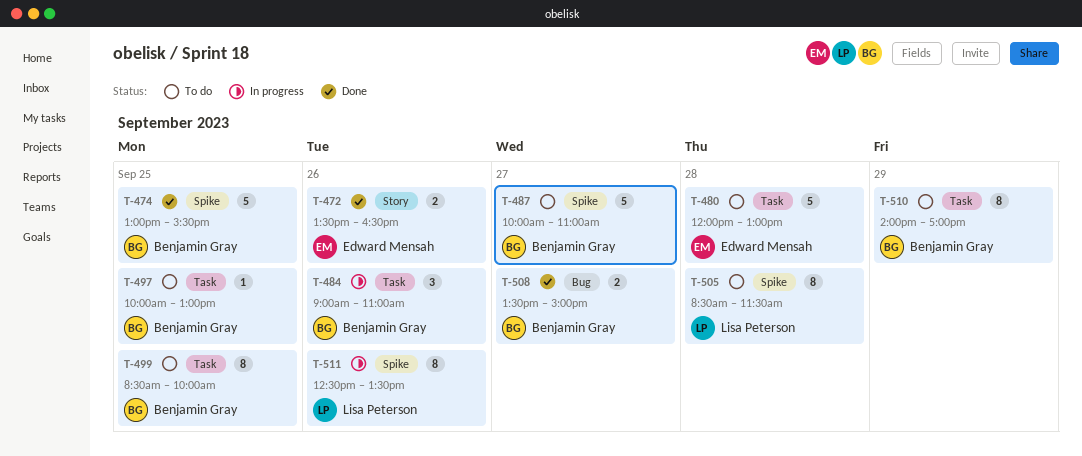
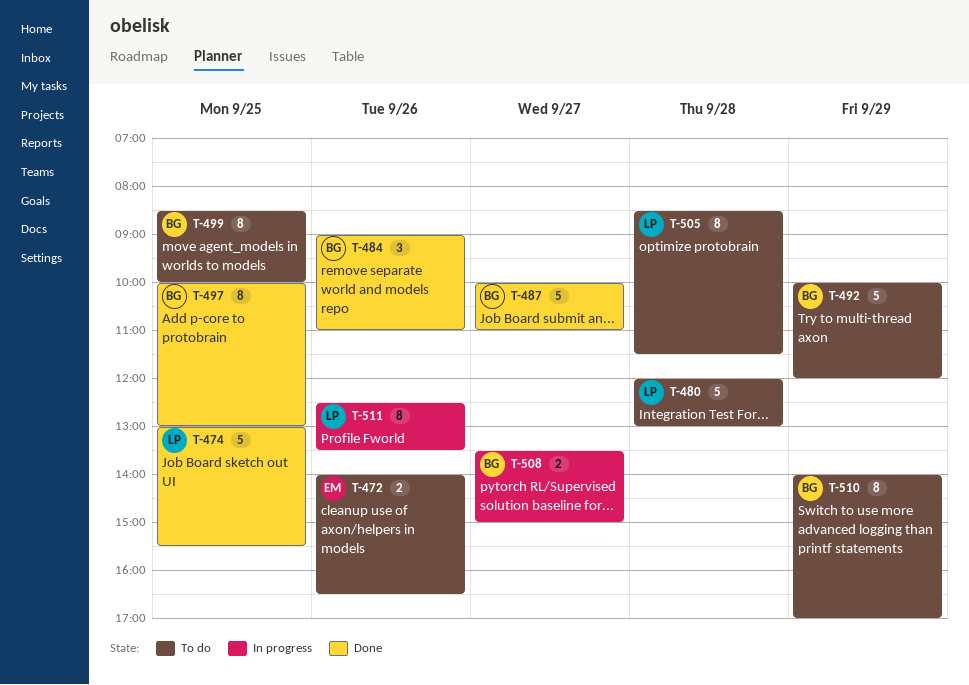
T-472, status: Done -> To do
T-472, begins: 13:30 -> 14:00
T-474, owner: Benjamin Gray -> Lisa Peterson
T-480, owner: Edward Mensah -> Lisa Peterson
T-484, status: In progress -> Done
T-487, status: To do -> Done
T-492: none -> present
T-497, status: To do -> Done
T-497, estimate: 1 -> 8
T-508, status: Done -> In progress

